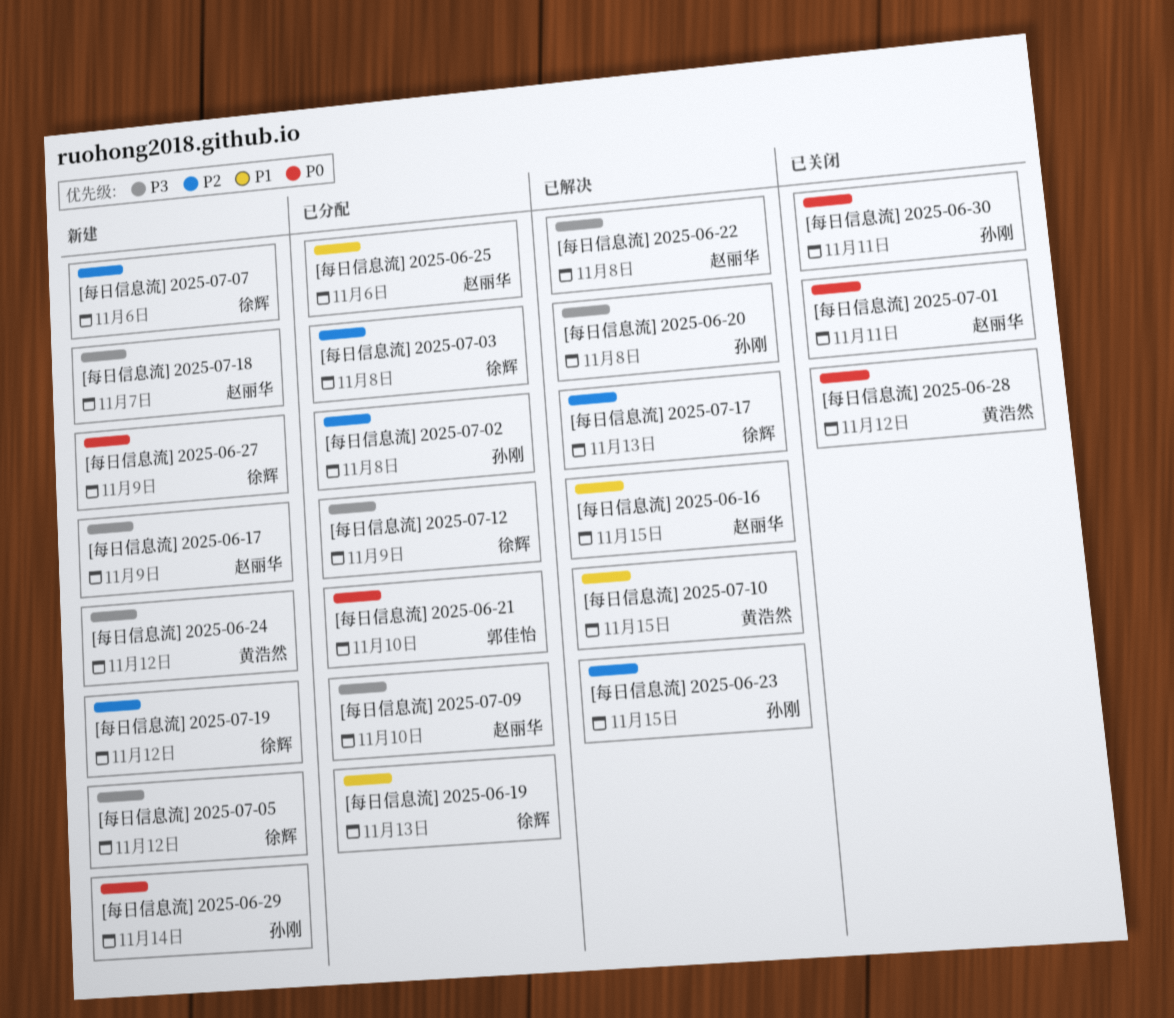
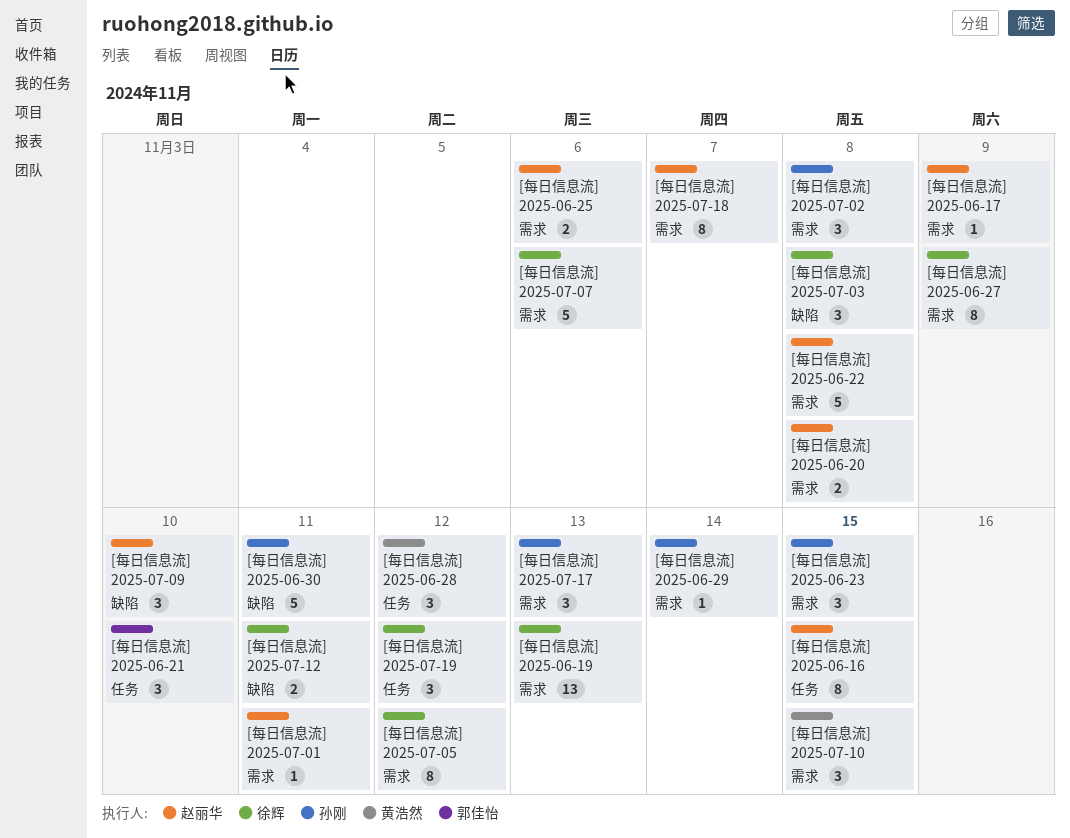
[每日信息流] 2025-06-20, owner: 孙刚 -> 赵丽华
[每日信息流] 2025-06-24: present -> none
[每日信息流] 2025-07-12, due: Nov 9 -> Nov 11
[每日信息流] 2025-07-17, owner: 徐辉 -> 孙刚

